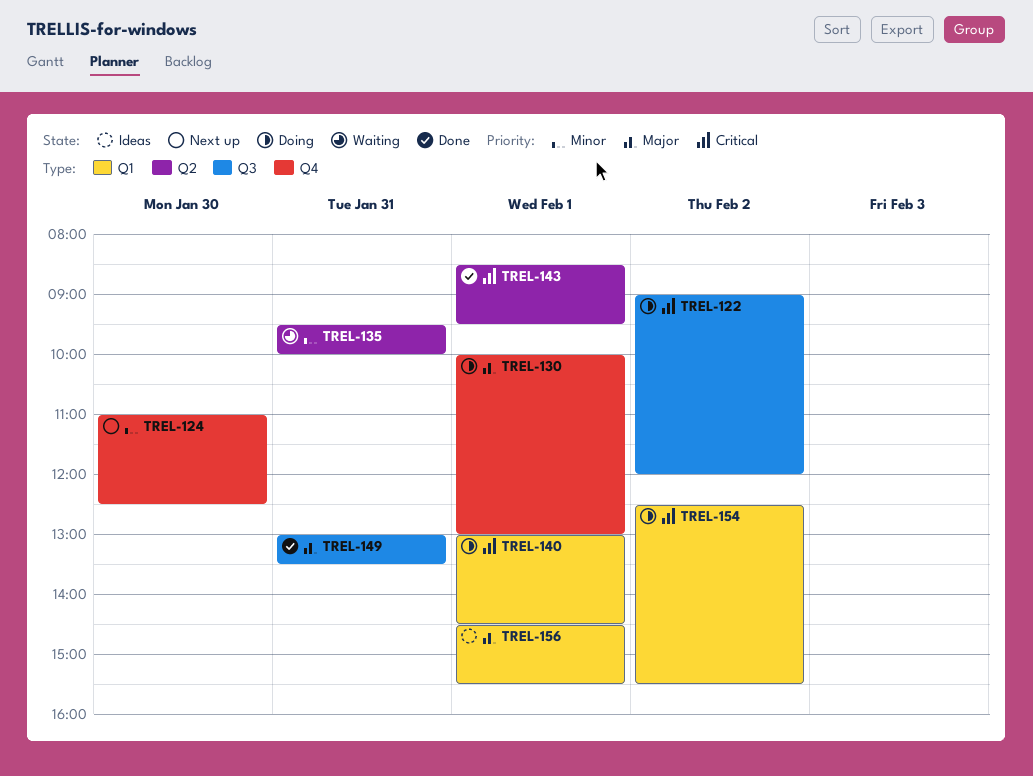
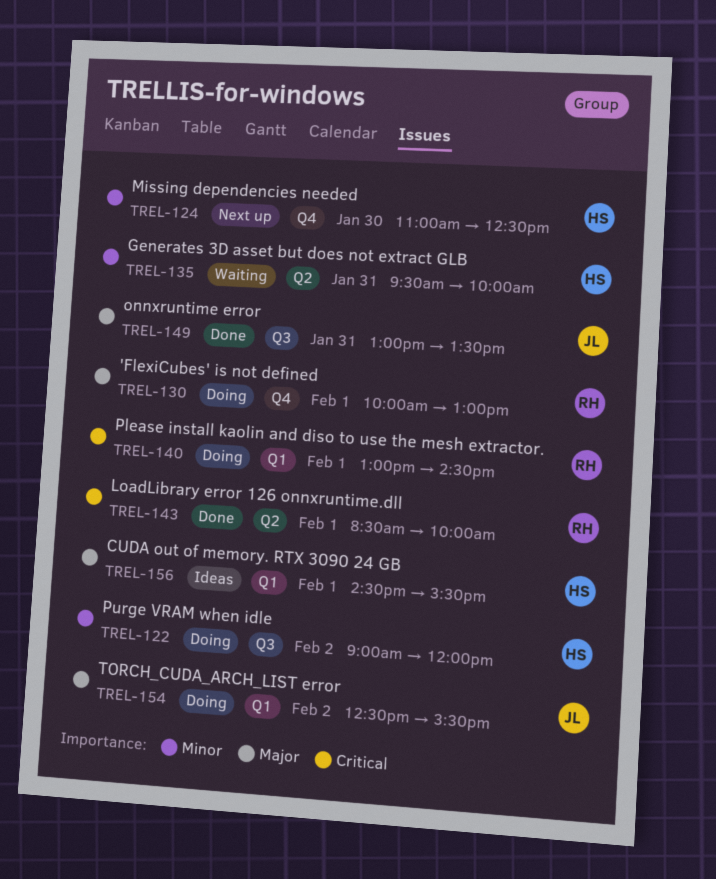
TREL-122, priority: Critical -> Minor
TREL-143, ends: 09:30 -> 10:00
TREL-154, priority: Critical -> Major

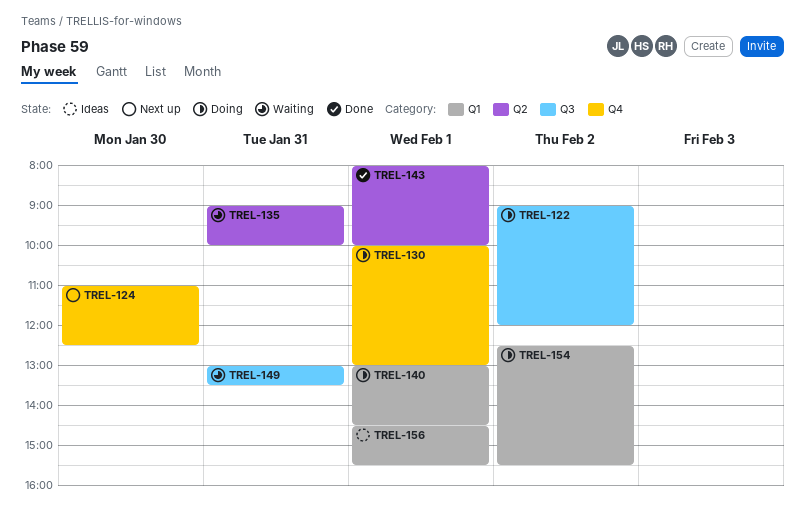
TREL-135, begins: 09:30 -> 09:00
TREL-143, begins: 08:30 -> 08:00
TREL-149, status: Done -> Waiting

